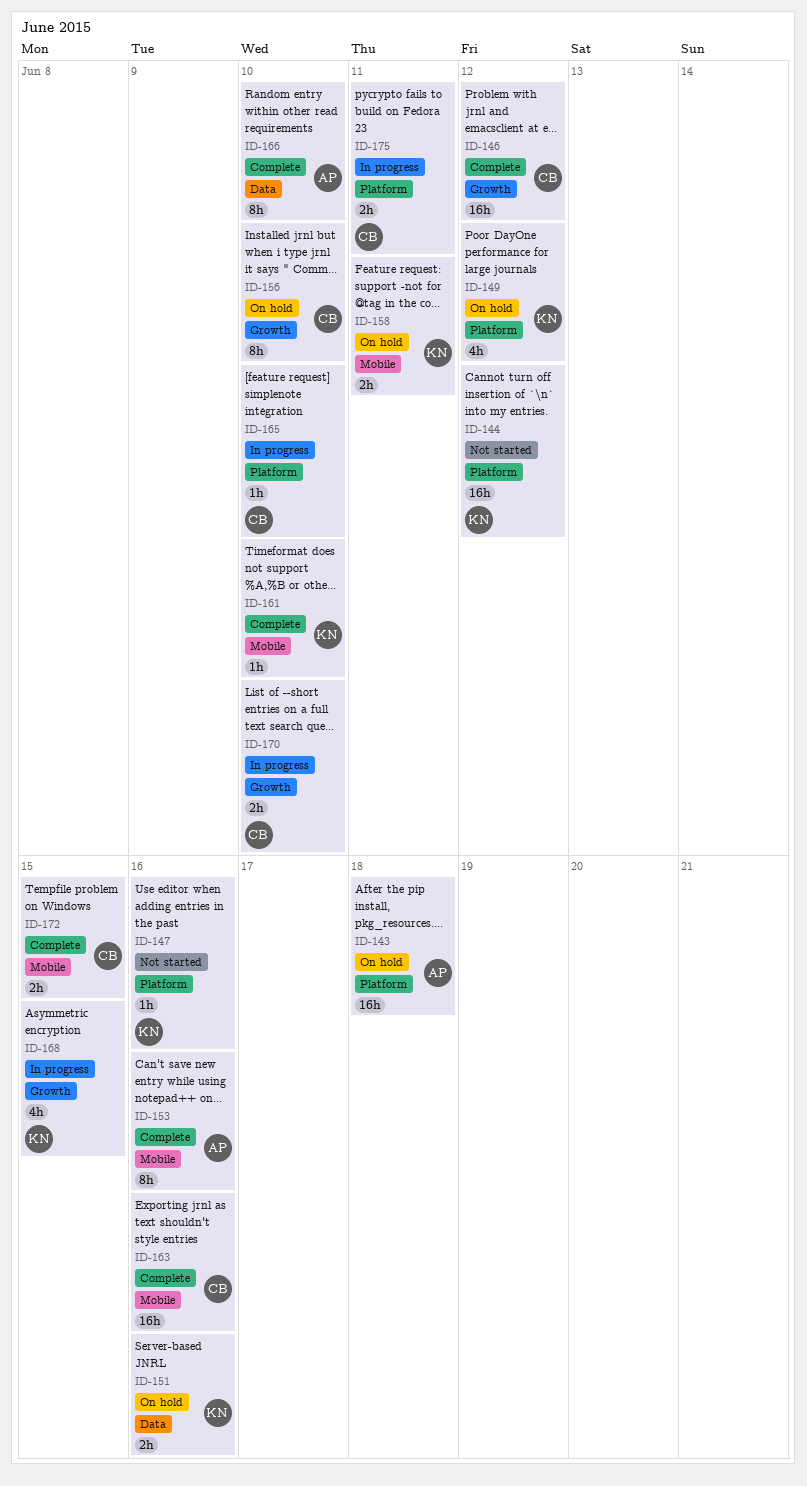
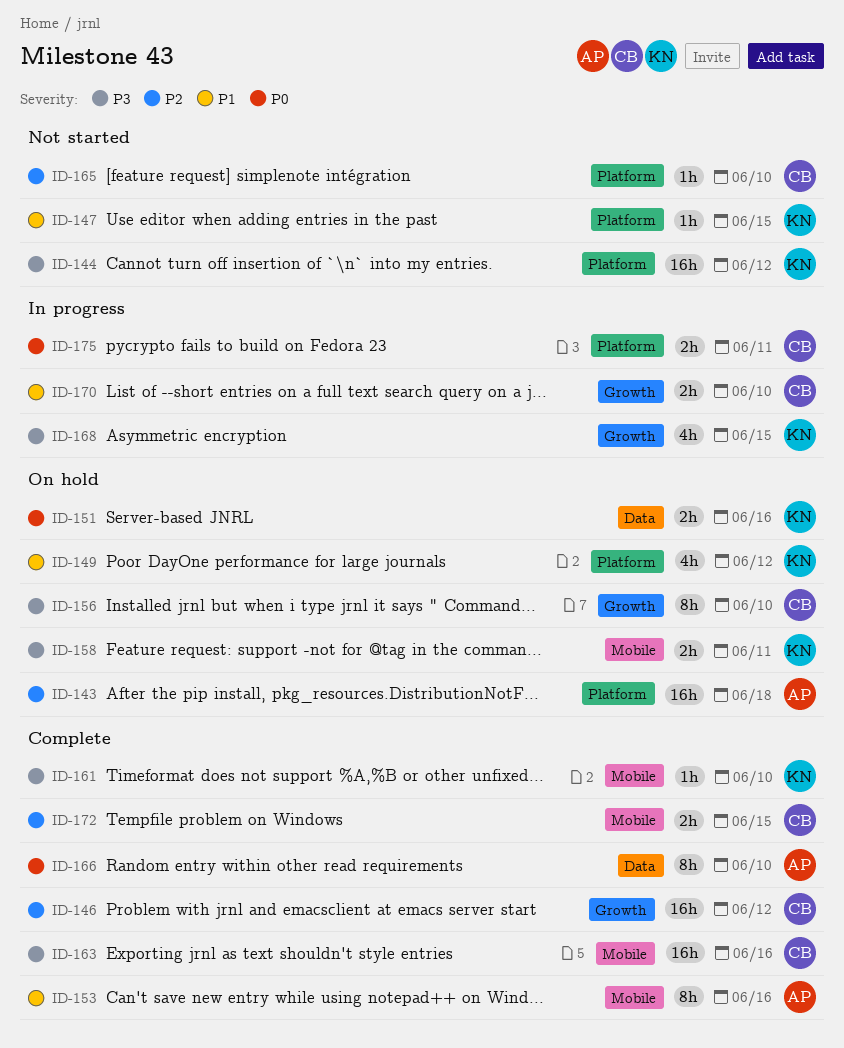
ID-147, due: Jun 16 -> Jun 15
ID-165, status: In progress -> Not started

